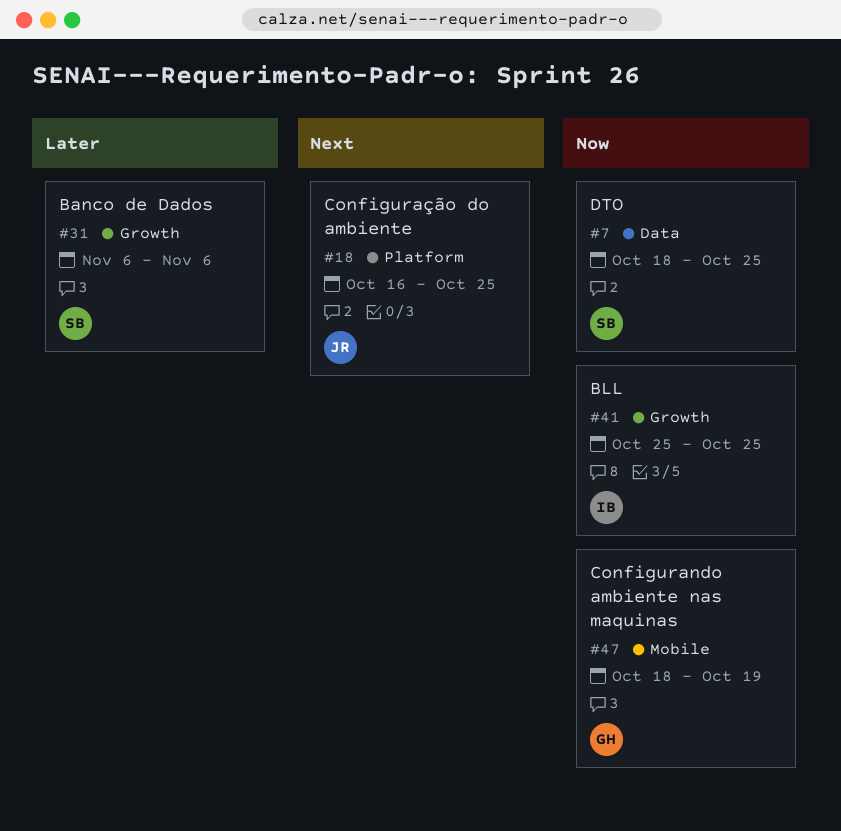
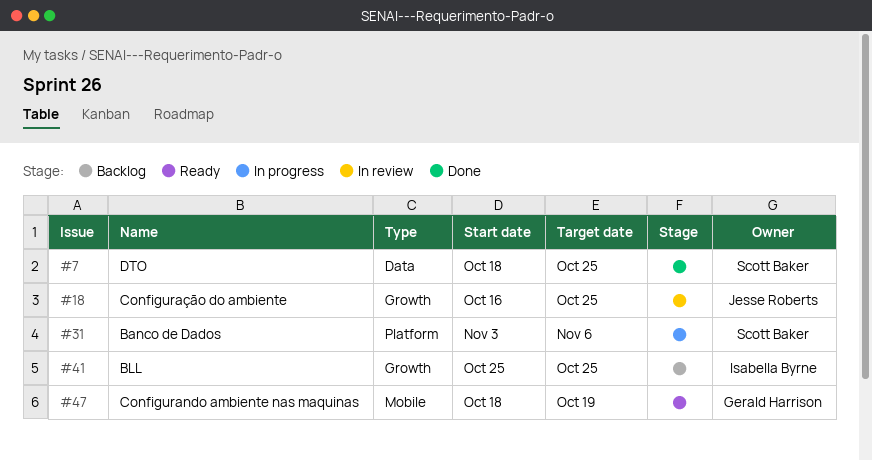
#18, label: Platform -> Growth
#31, label: Growth -> Platform
#31, start: Nov 6 -> Nov 3

